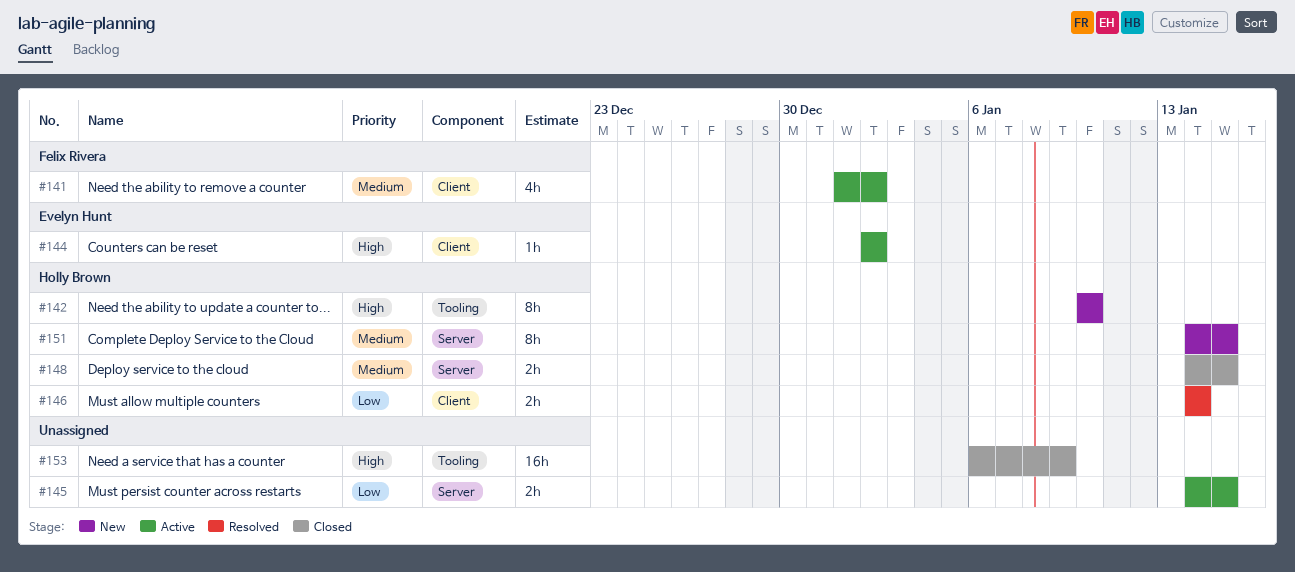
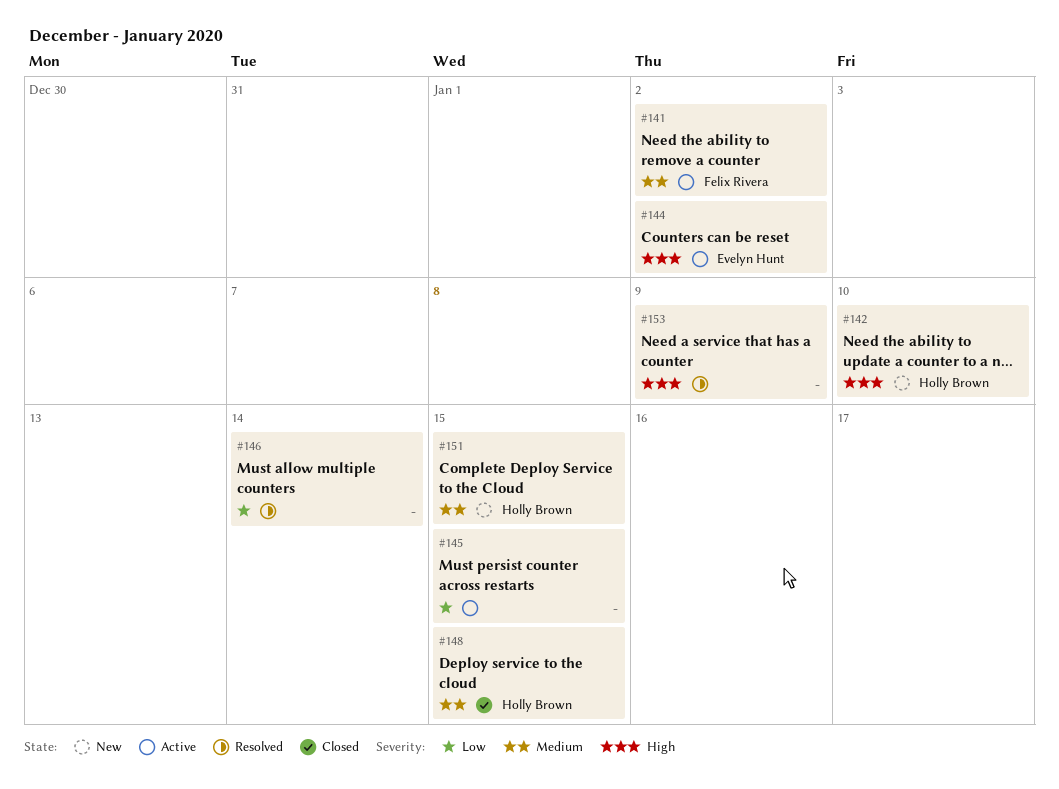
#146, owner: Holly Brown -> none
#153, status: Closed -> Resolved

